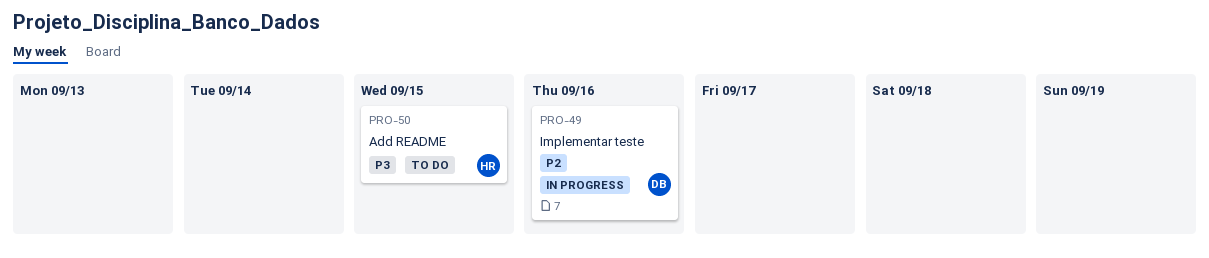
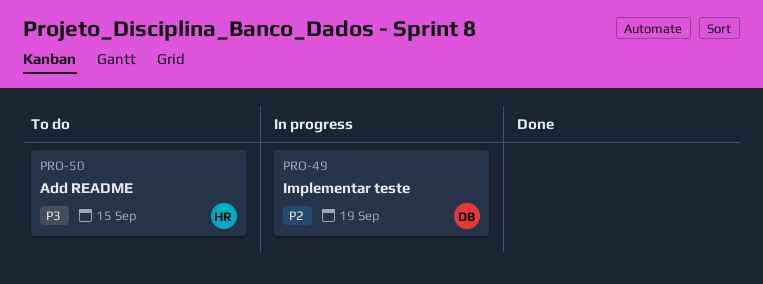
PRO-49, due: Sep 16 -> Sep 19

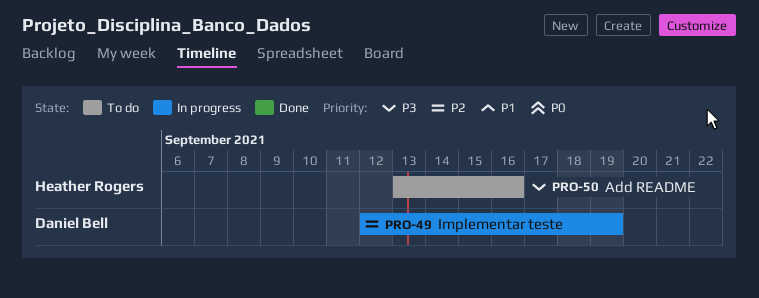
PRO-50, due: Sep 15 -> Sep 16

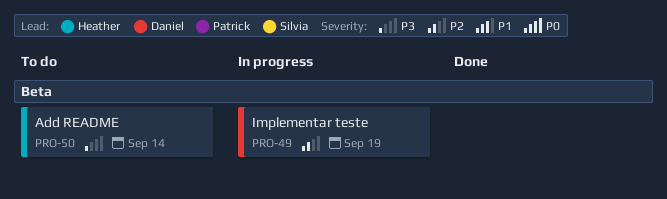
PRO-50, due: Sep 16 -> Sep 14

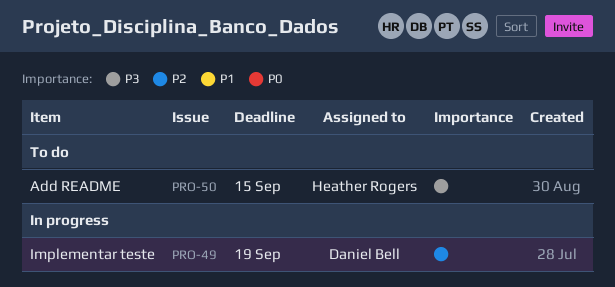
PRO-50, due: Sep 14 -> Sep 15

